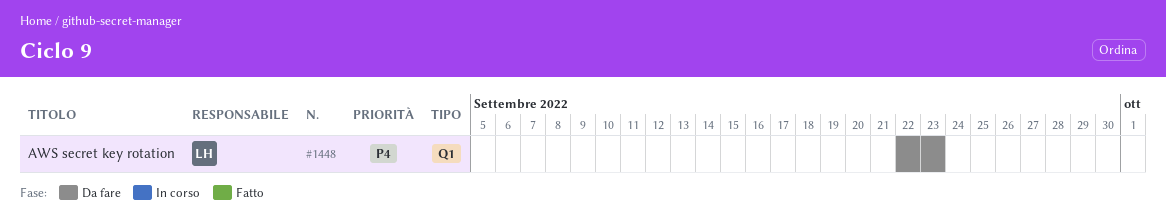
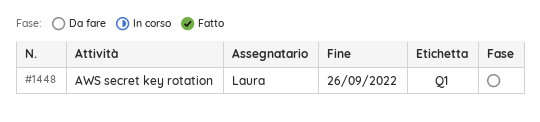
#1448, due: Sep 23 -> Sep 26

